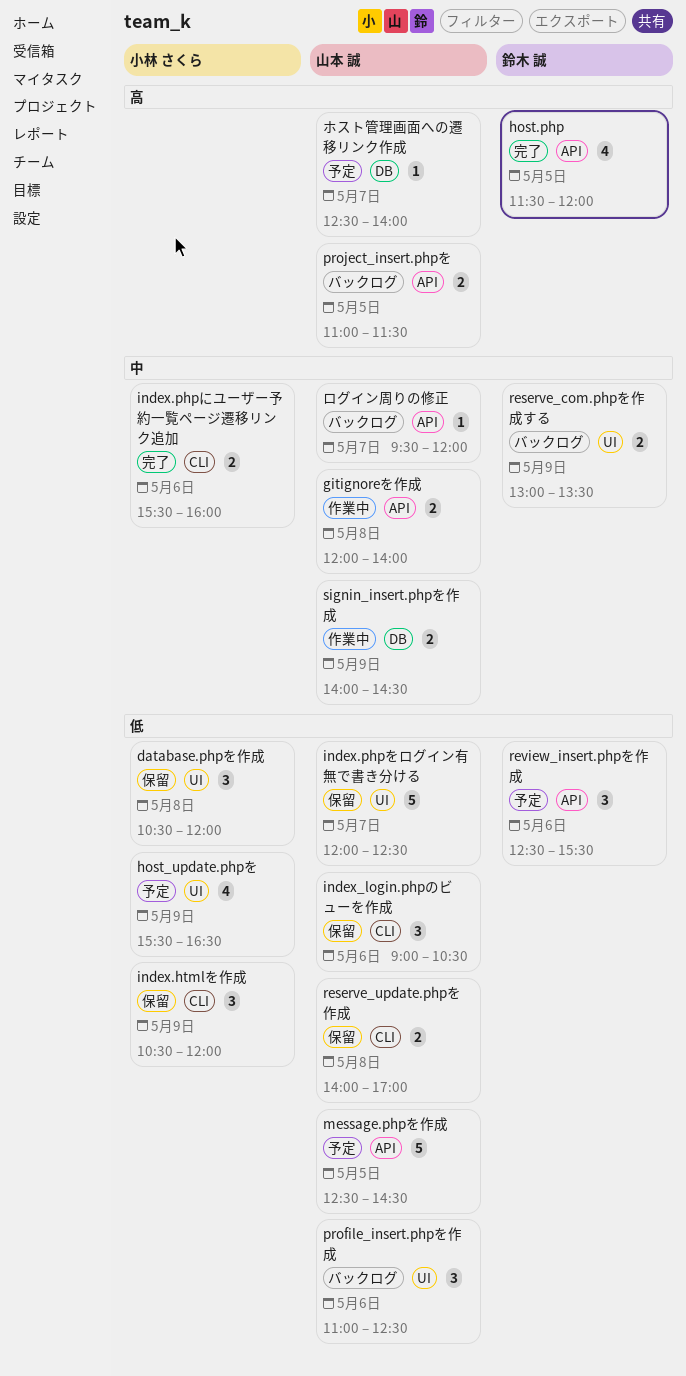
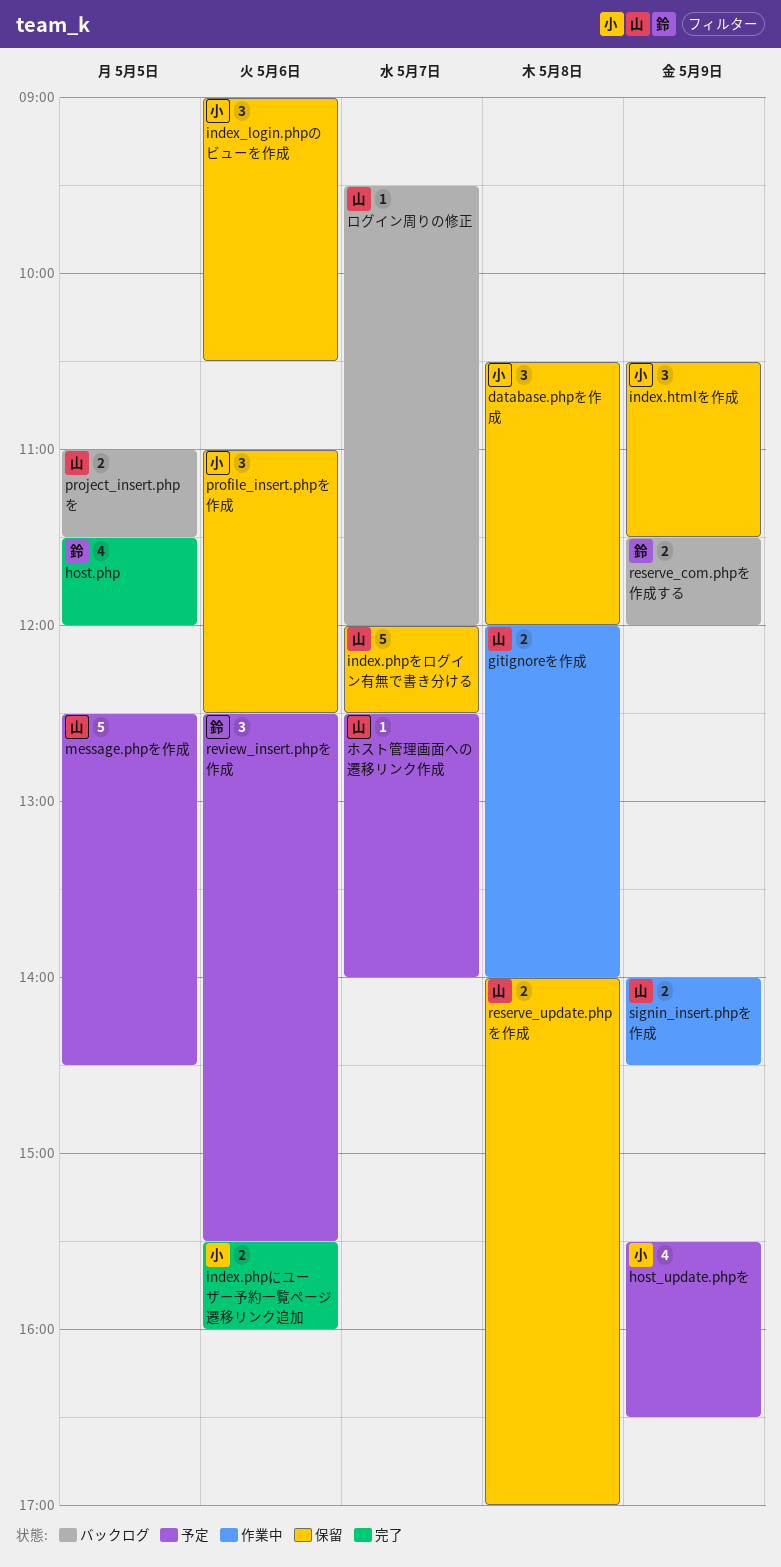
index.htmlを作成, ends: 12:00 -> 11:30
index_login.phpのビューを作成, owner: 山本 誠 -> 小林 さくら
profile_insert.phpを作成, status: バックログ -> 保留
profile_insert.phpを作成, owner: 山本 誠 -> 小林 さくら
reserve_com.phpを作成する, begins: 13:00 -> 11:30
reserve_com.phpを作成する, ends: 13:30 -> 12:00

